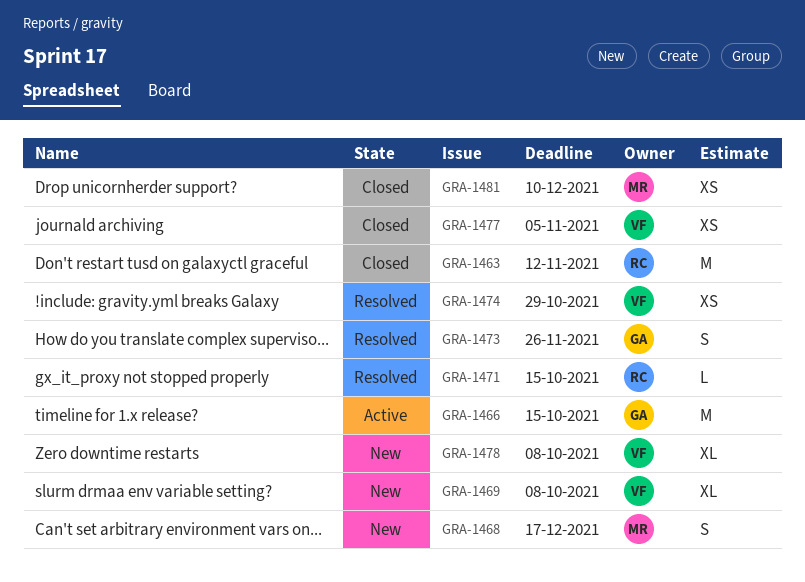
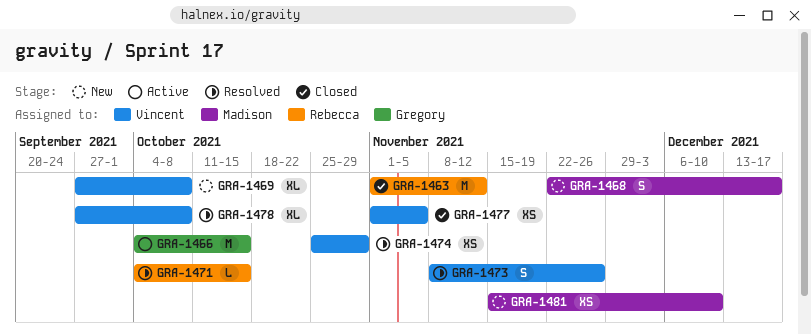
GRA-1473, owner: Gregory -> Vincent
GRA-1478, status: New -> Resolved
GRA-1481, status: Closed -> New

